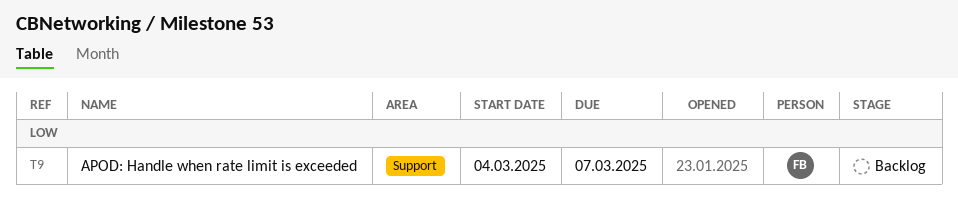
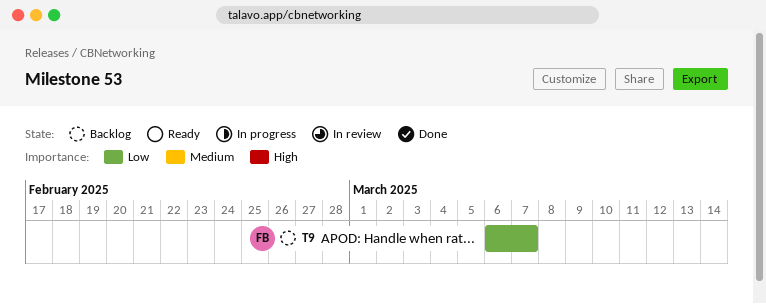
T9, start: Mar 4 -> Mar 6

